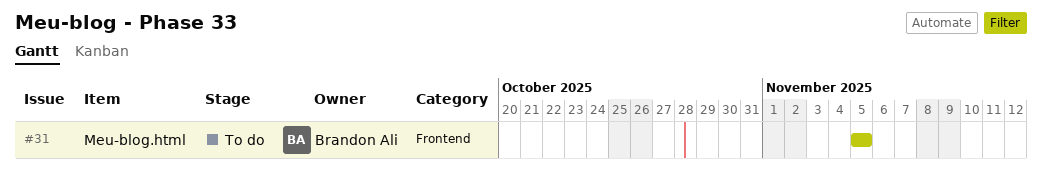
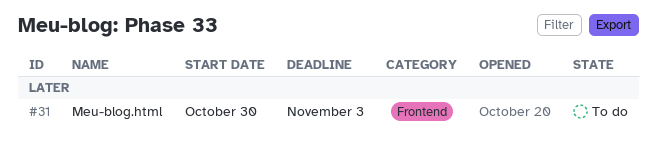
#31, start: Nov 5 -> Oct 30
#31, due: Nov 5 -> Nov 3

